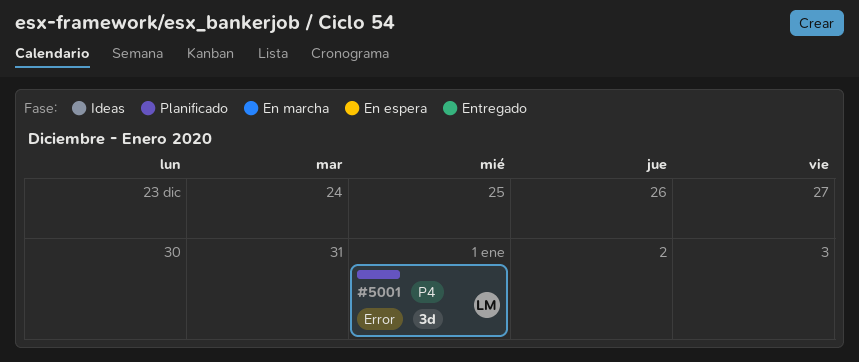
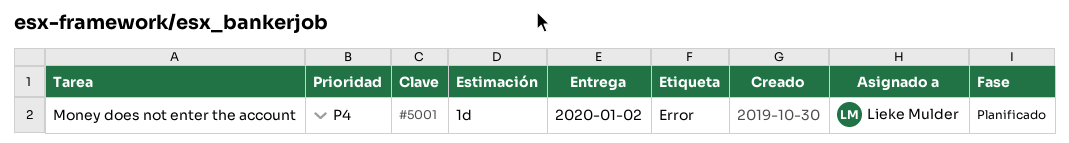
#5001, estimate: 3d -> 1d
#5001, due: Jan 1 -> Jan 2

